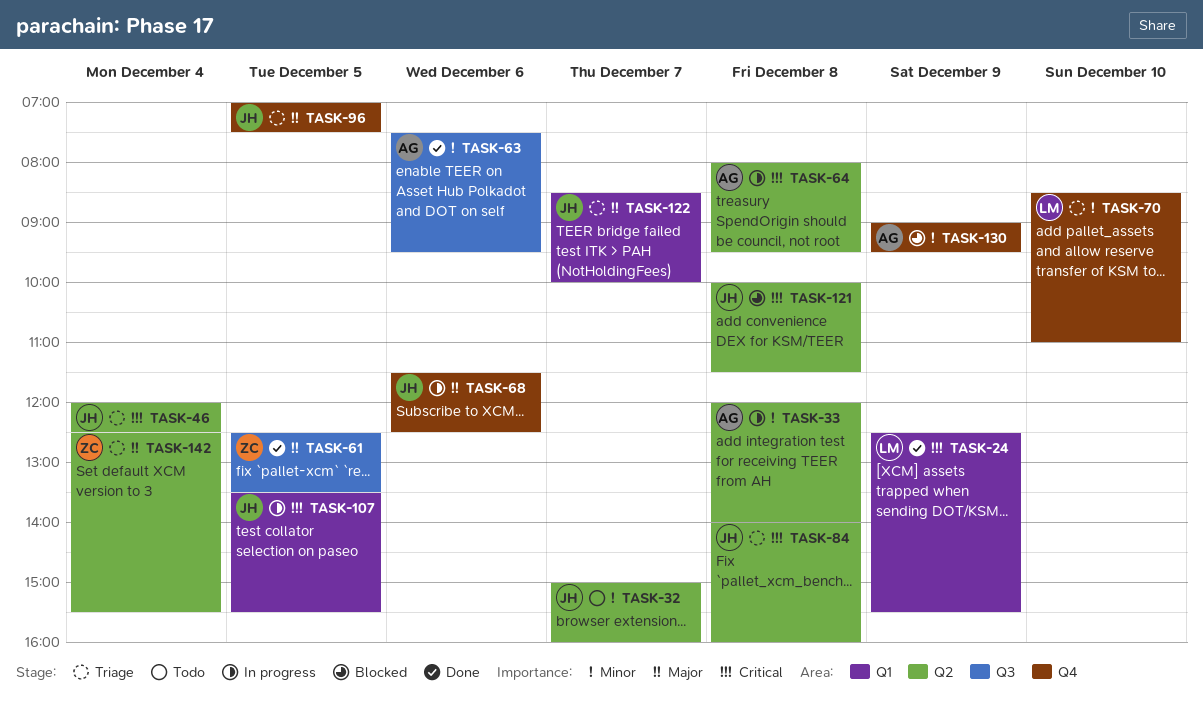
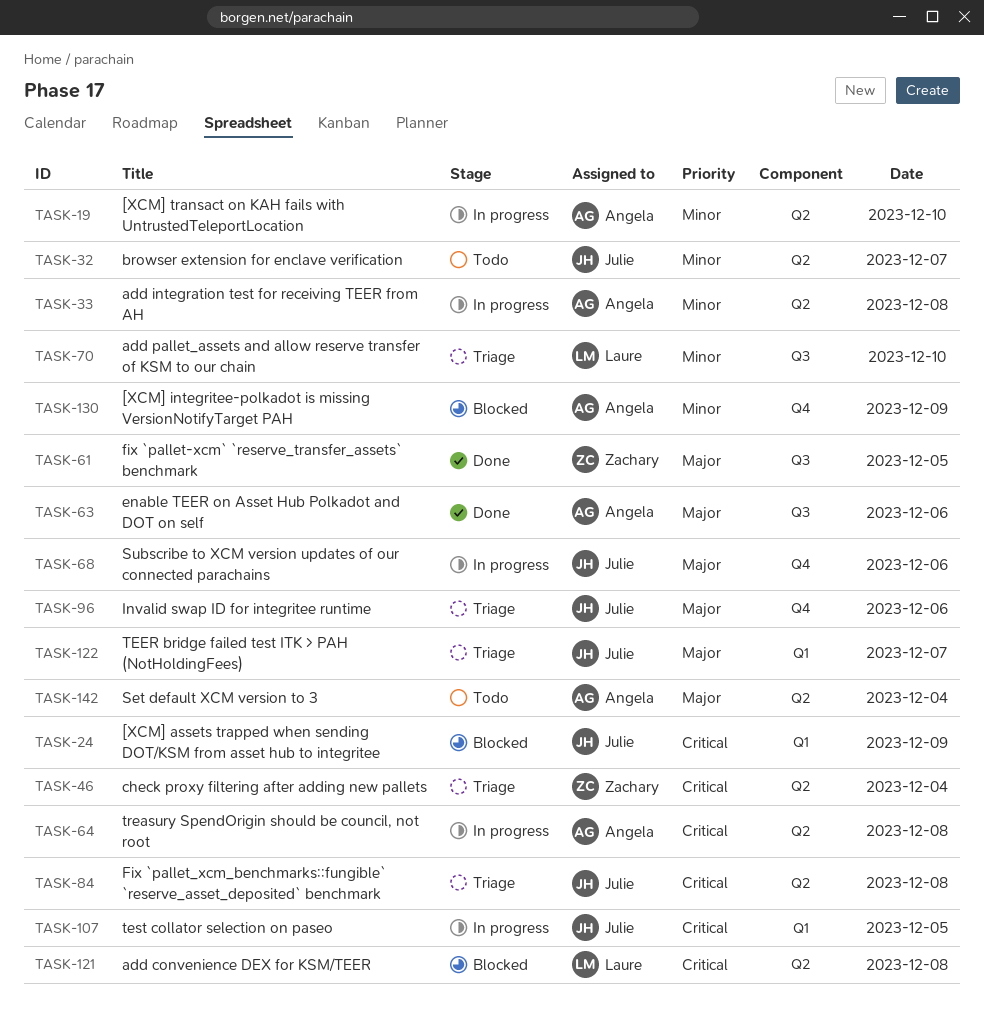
TASK-19: none -> present
TASK-24, status: Done -> Blocked
TASK-24, owner: Laure -> Julie
TASK-46, owner: Julie -> Zachary
TASK-63, priority: Minor -> Major
TASK-70, label: Q4 -> Q3
TASK-96, day: Dec 5 -> Dec 6
TASK-121, owner: Julie -> Laure
TASK-142, status: Triage -> Todo
TASK-142, owner: Zachary -> Angela

